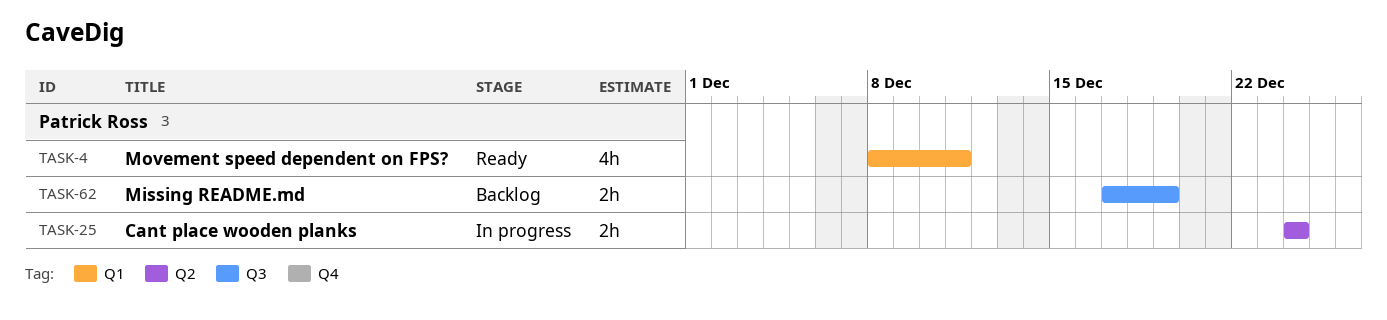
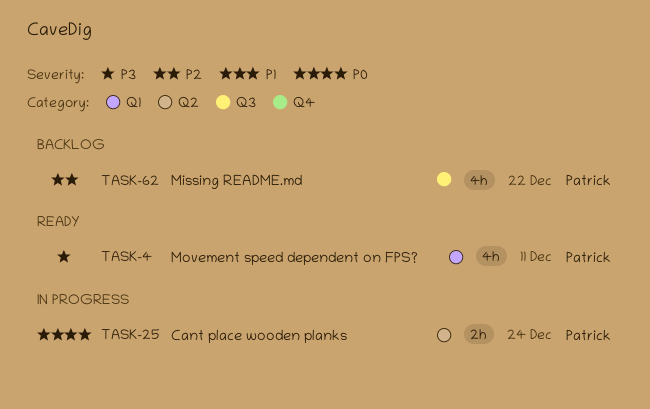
TASK-62, estimate: 2h -> 4h
TASK-62, due: Dec 19 -> Dec 22

